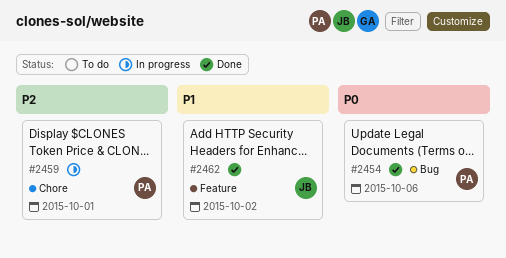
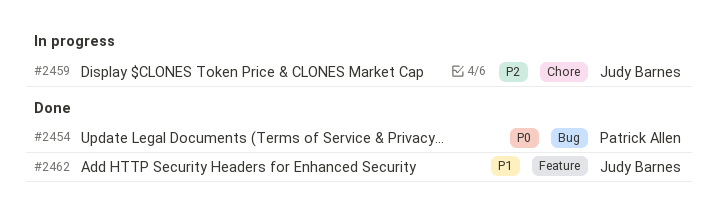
#2459, owner: Patrick Allen -> Judy Barnes

